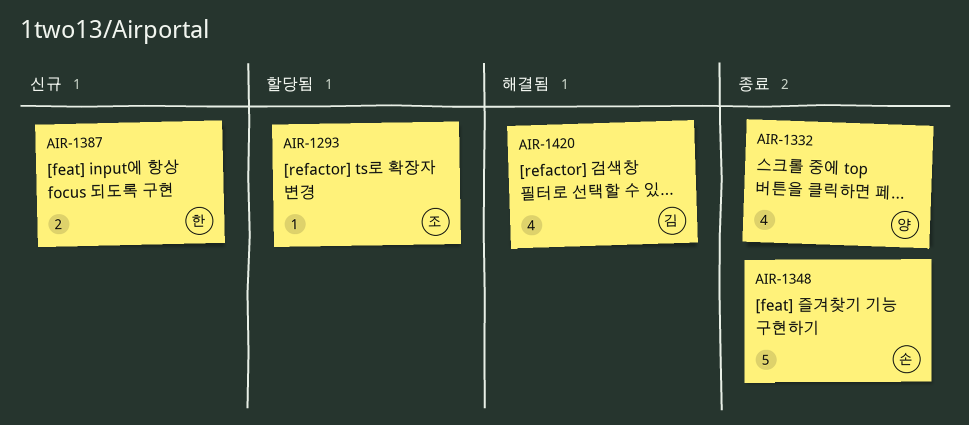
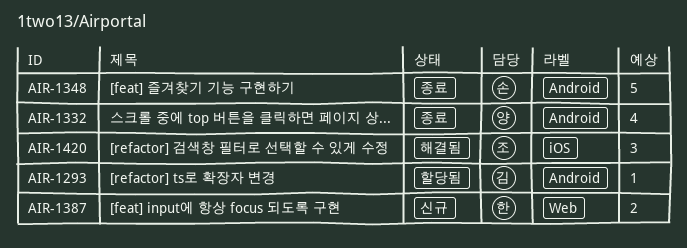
AIR-1293, owner: 조 -> 김
AIR-1420, owner: 김 -> 조
AIR-1420, estimate: 4 -> 3

